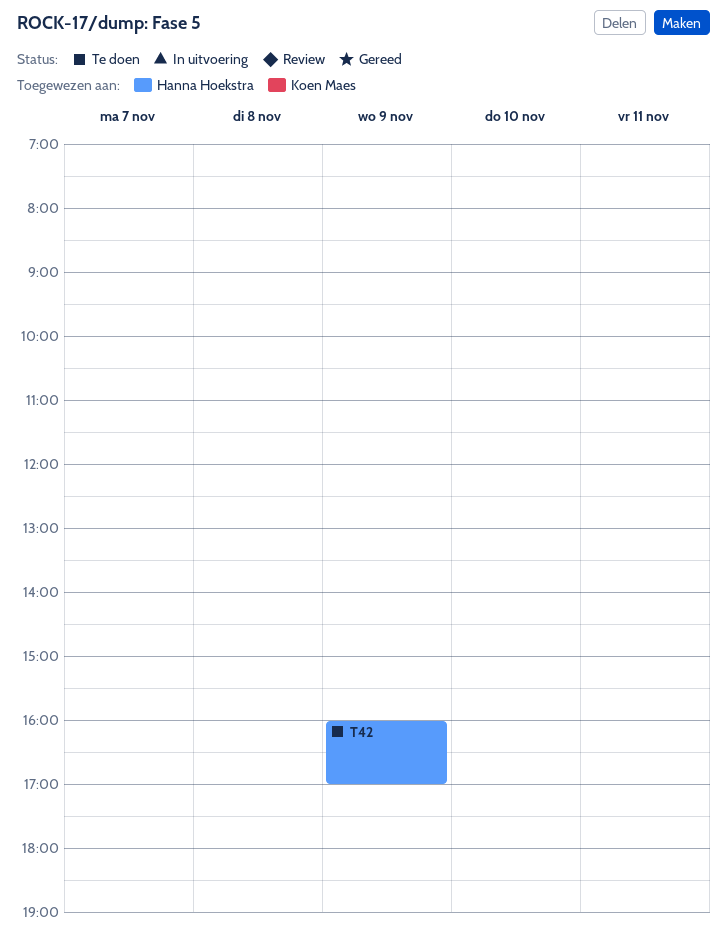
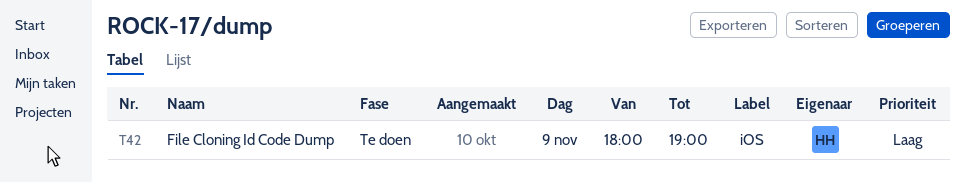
T42, begins: 16:00 -> 18:00
T42, ends: 17:00 -> 19:00

